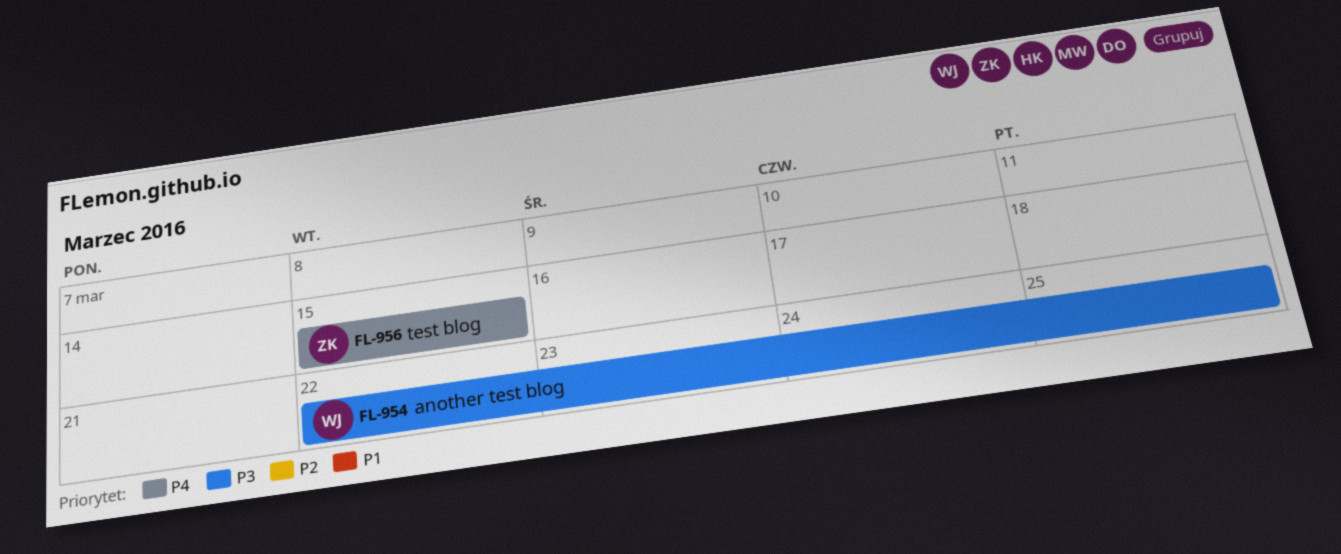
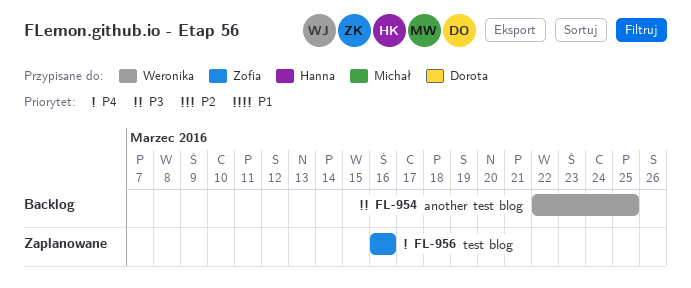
FL-956, start: Mar 15 -> Mar 16
FL-956, due: Mar 15 -> Mar 16

